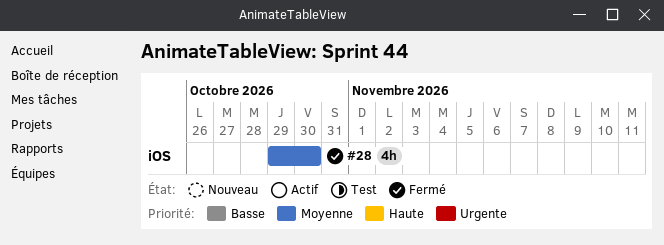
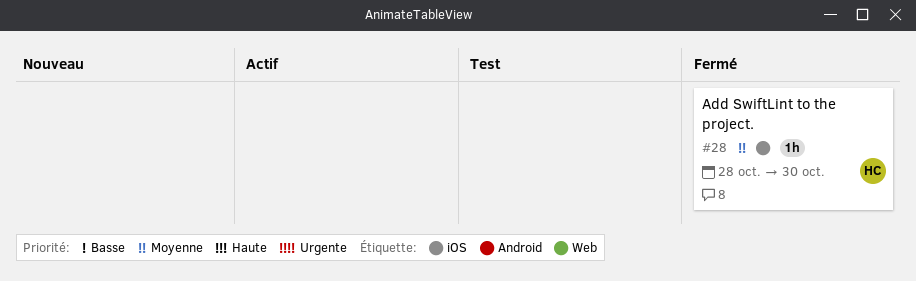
#28, estimate: 4h -> 1h
#28, start: Oct 29 -> Oct 28

